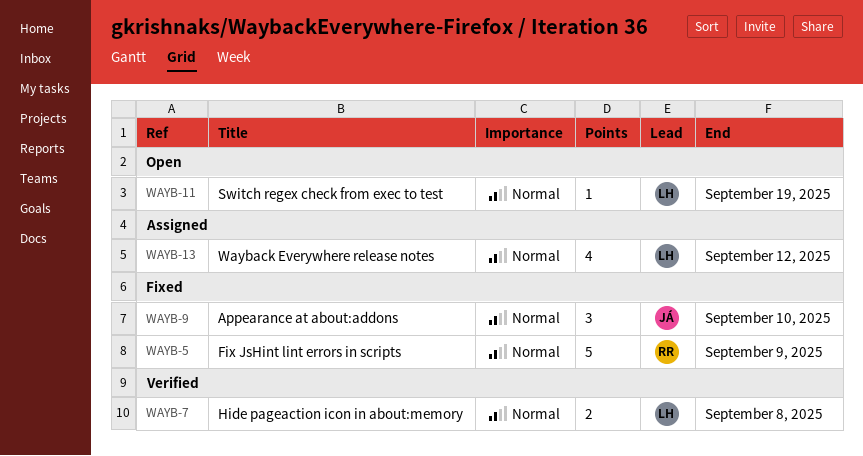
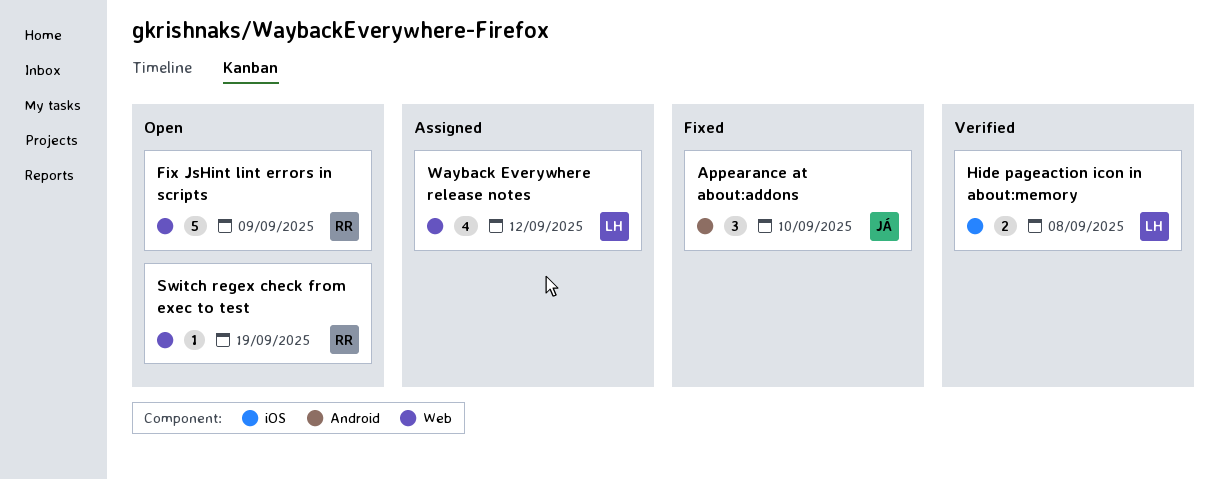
Fix JsHint lint errors in scripts, status: Fixed -> Open
Switch regex check from exec to test, owner: LH -> RR

